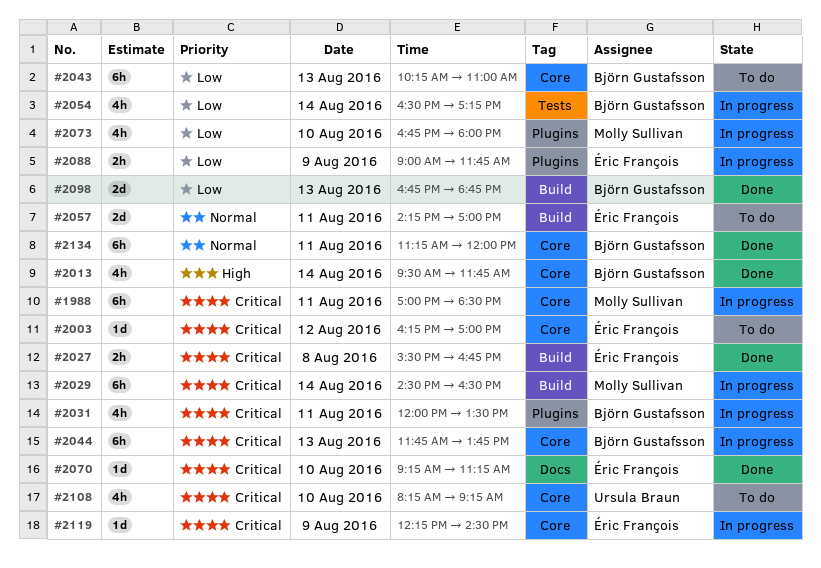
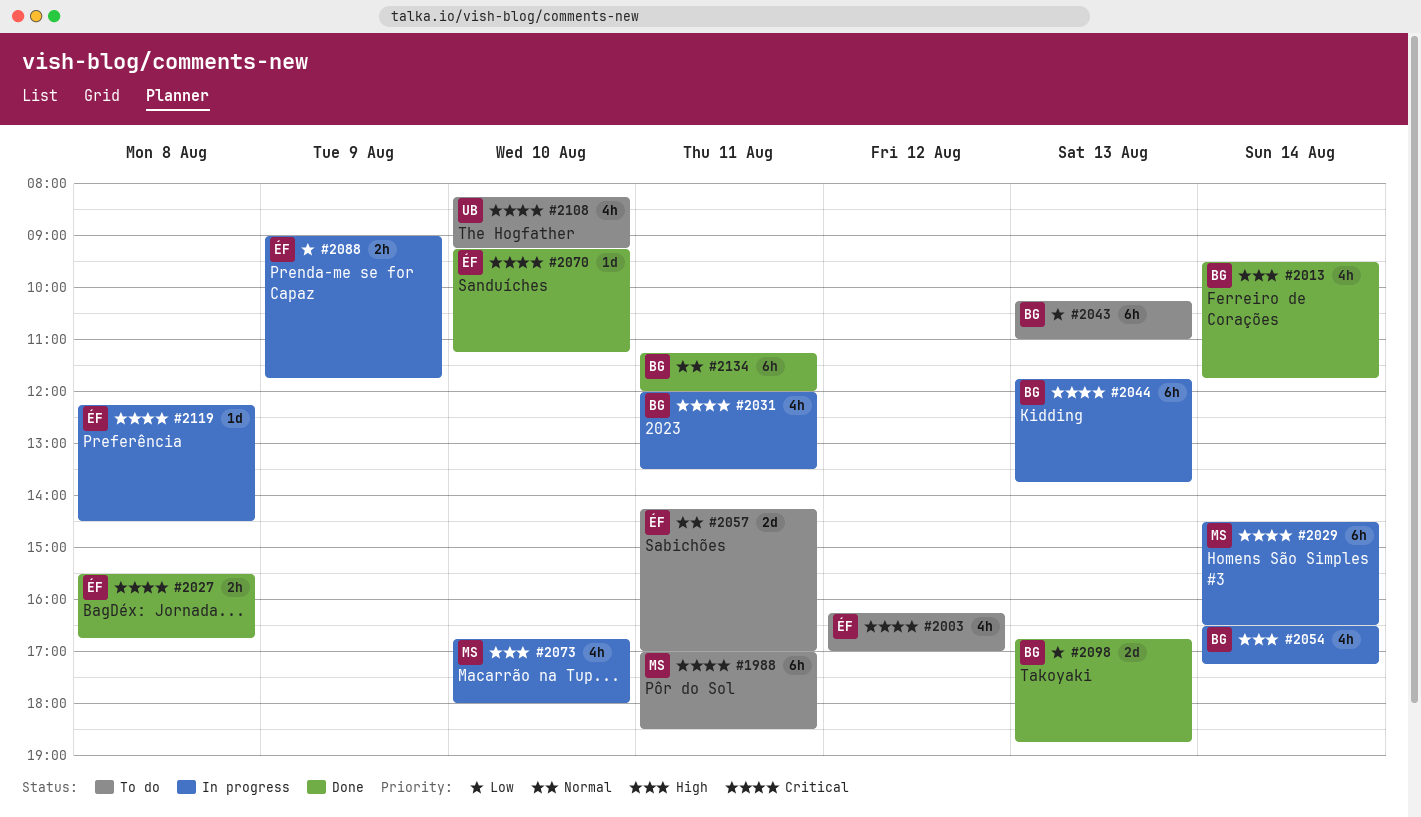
#1988, status: In progress -> To do
#2003, estimate: 1d -> 4h
#2054, priority: Low -> High
#2073, priority: Low -> High
#2119, day: Aug 9 -> Aug 8

